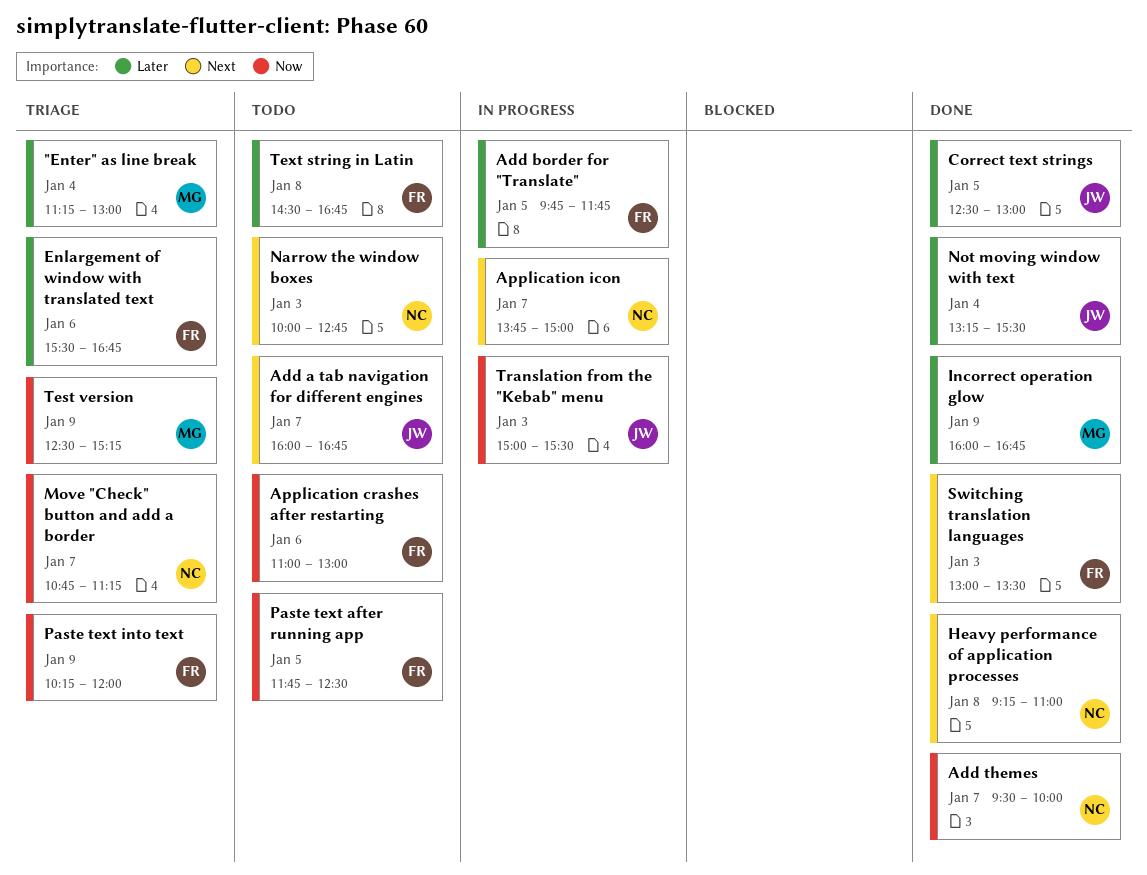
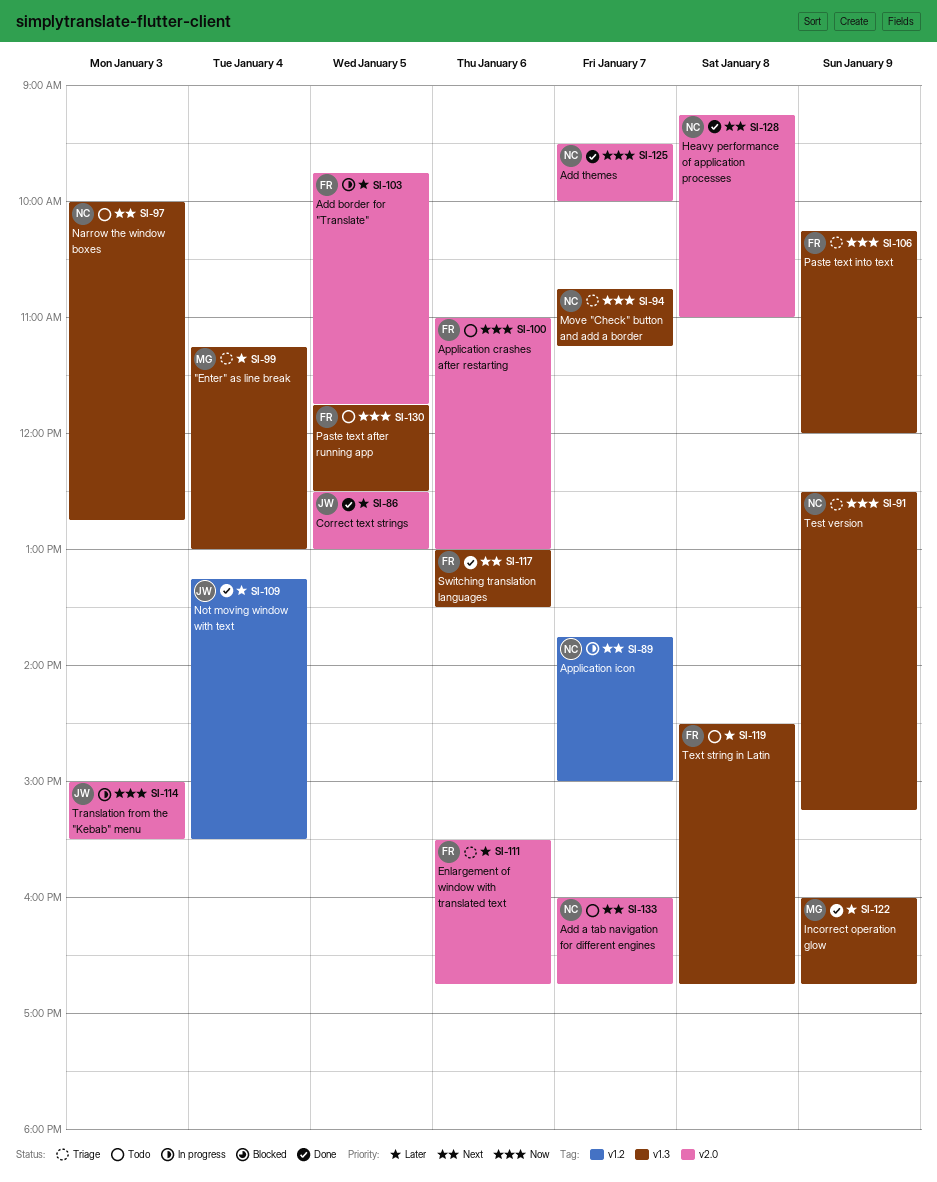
Add a tab navigation for different engines, owner: JW -> NC
Switching translation languages, day: Jan 3 -> Jan 6
Test version, owner: MG -> NC

